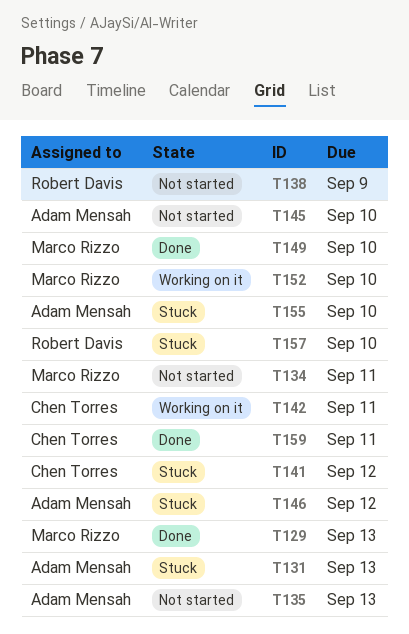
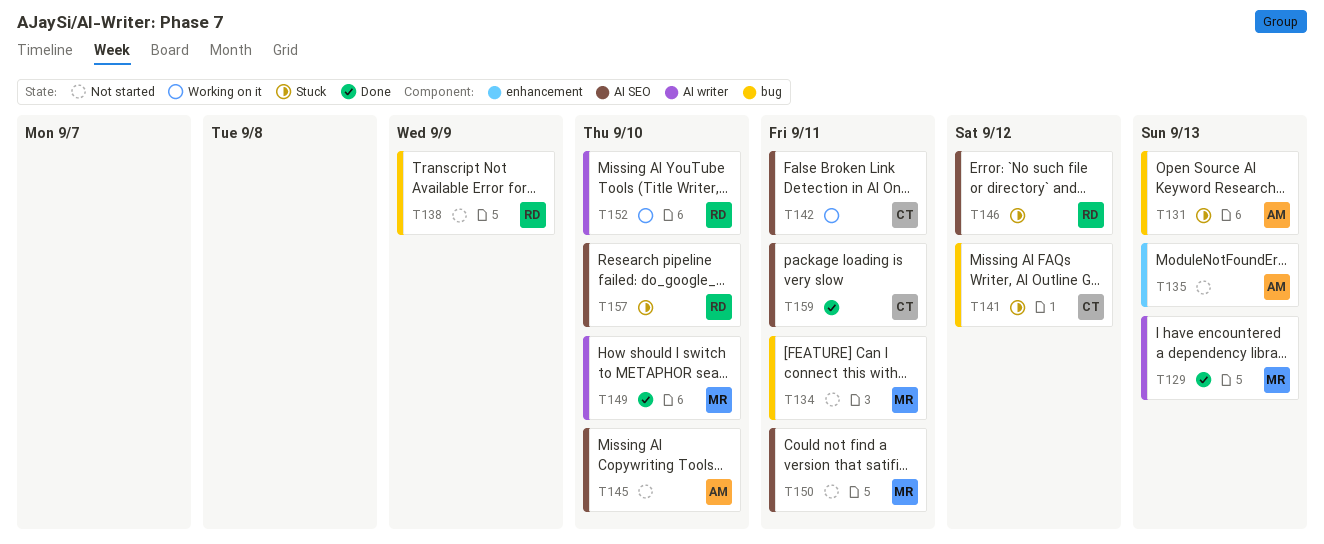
T146, owner: Adam Mensah -> Robert Davis
T150: none -> present
T152, owner: Marco Rizzo -> Robert Davis
T155: present -> none

